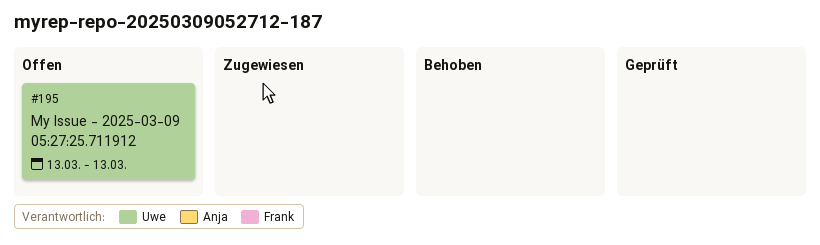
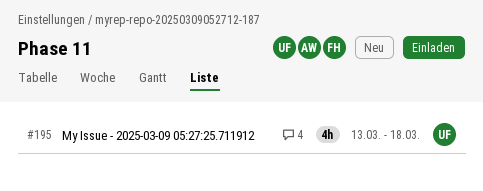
#195, due: Mar 13 -> Mar 18

